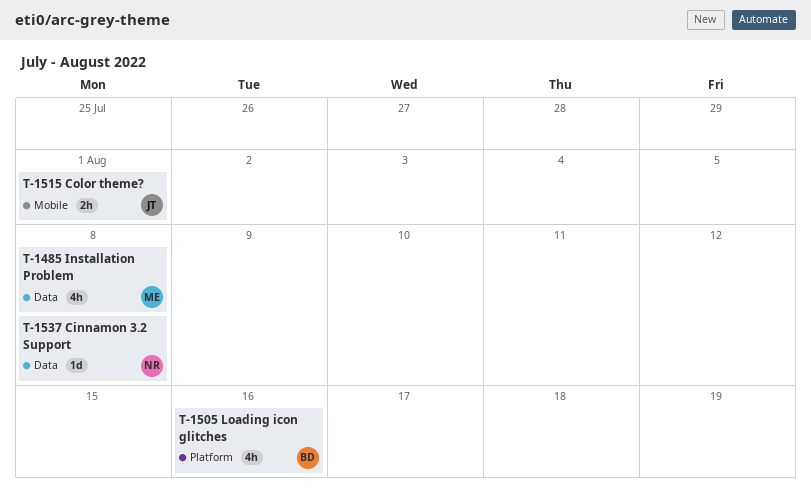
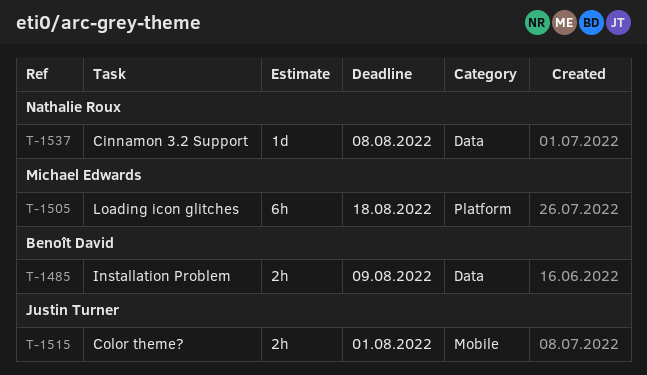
T-1485, owner: Michael Edwards -> Benoît David
T-1485, estimate: 4h -> 2h
T-1485, due: Aug 8 -> Aug 9
T-1505, owner: Benoît David -> Michael Edwards
T-1505, estimate: 4h -> 6h
T-1505, due: Aug 16 -> Aug 18

